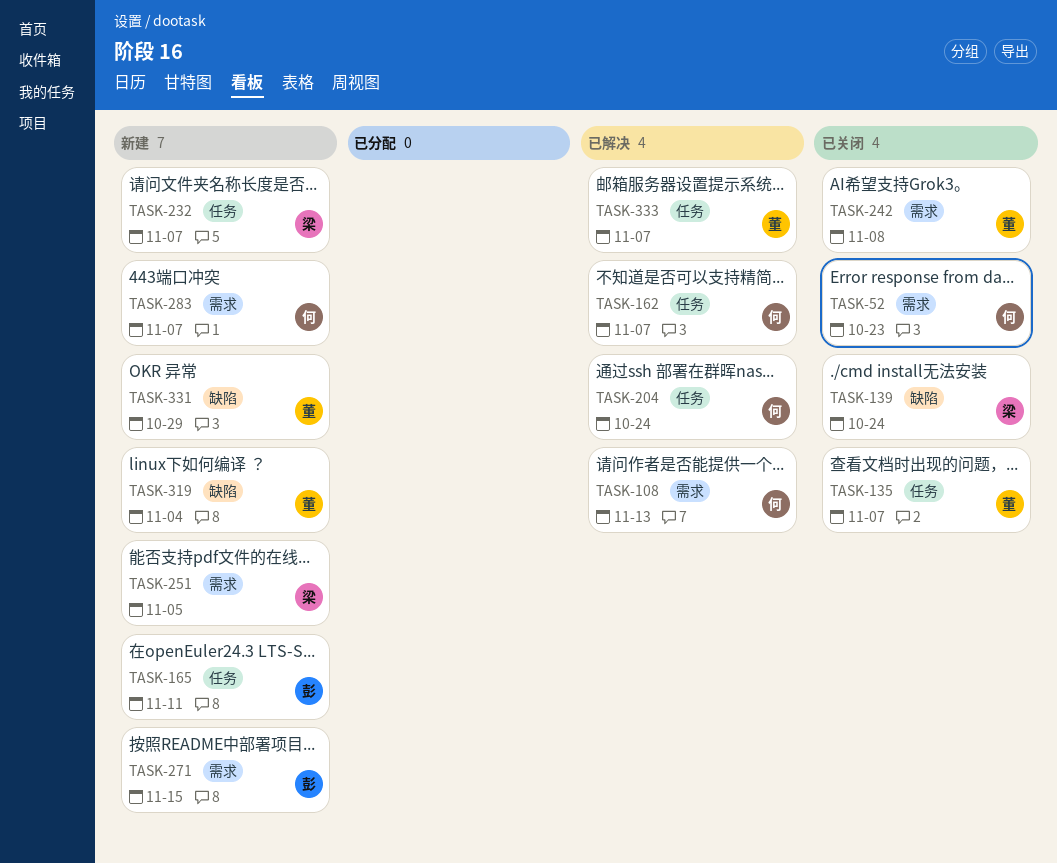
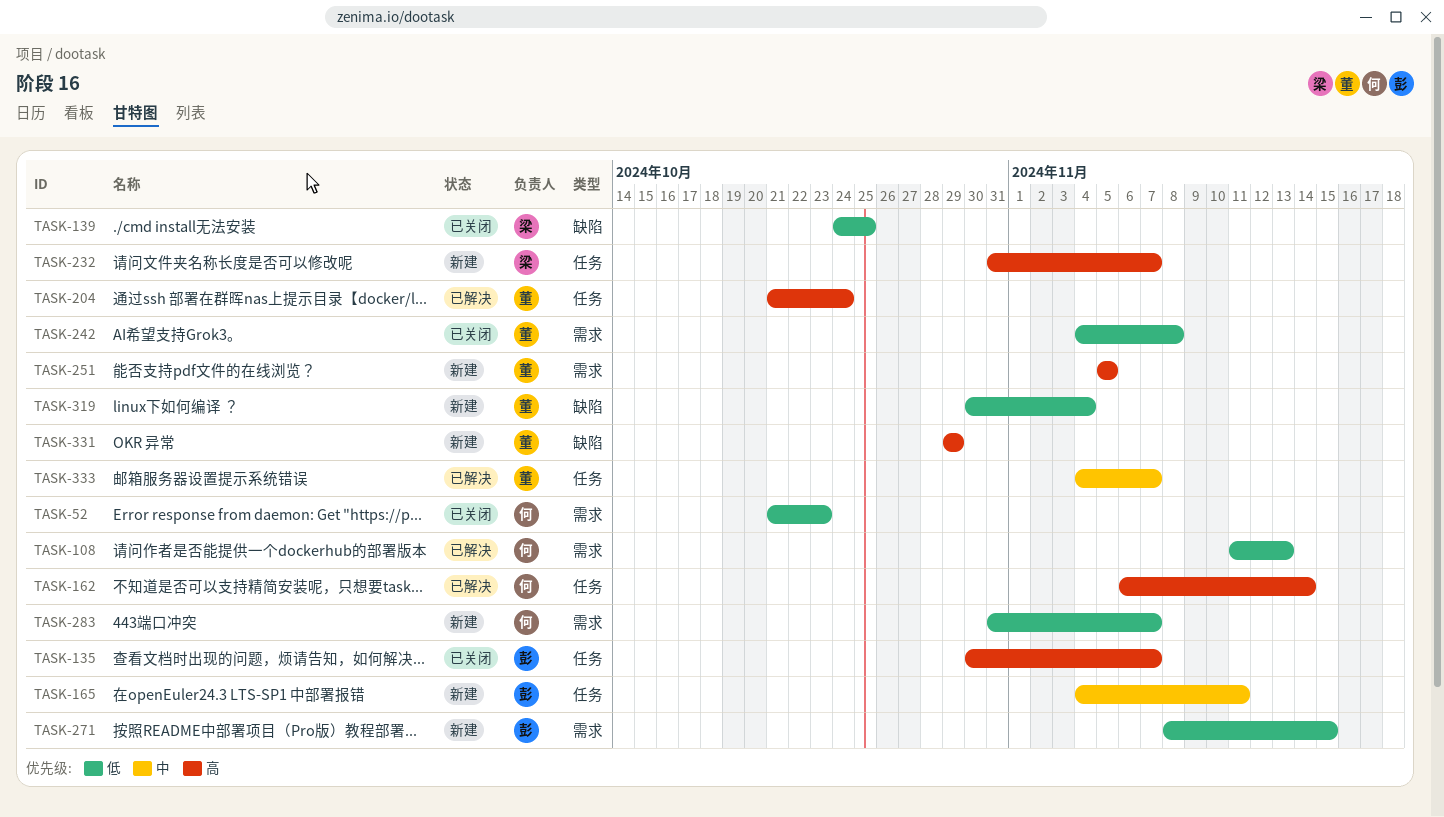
TASK-135, owner: 董 -> 彭
TASK-139, due: Oct 24 -> Oct 25
TASK-162, due: Nov 7 -> Nov 14
TASK-204, owner: 何 -> 董
TASK-251, owner: 梁 -> 董

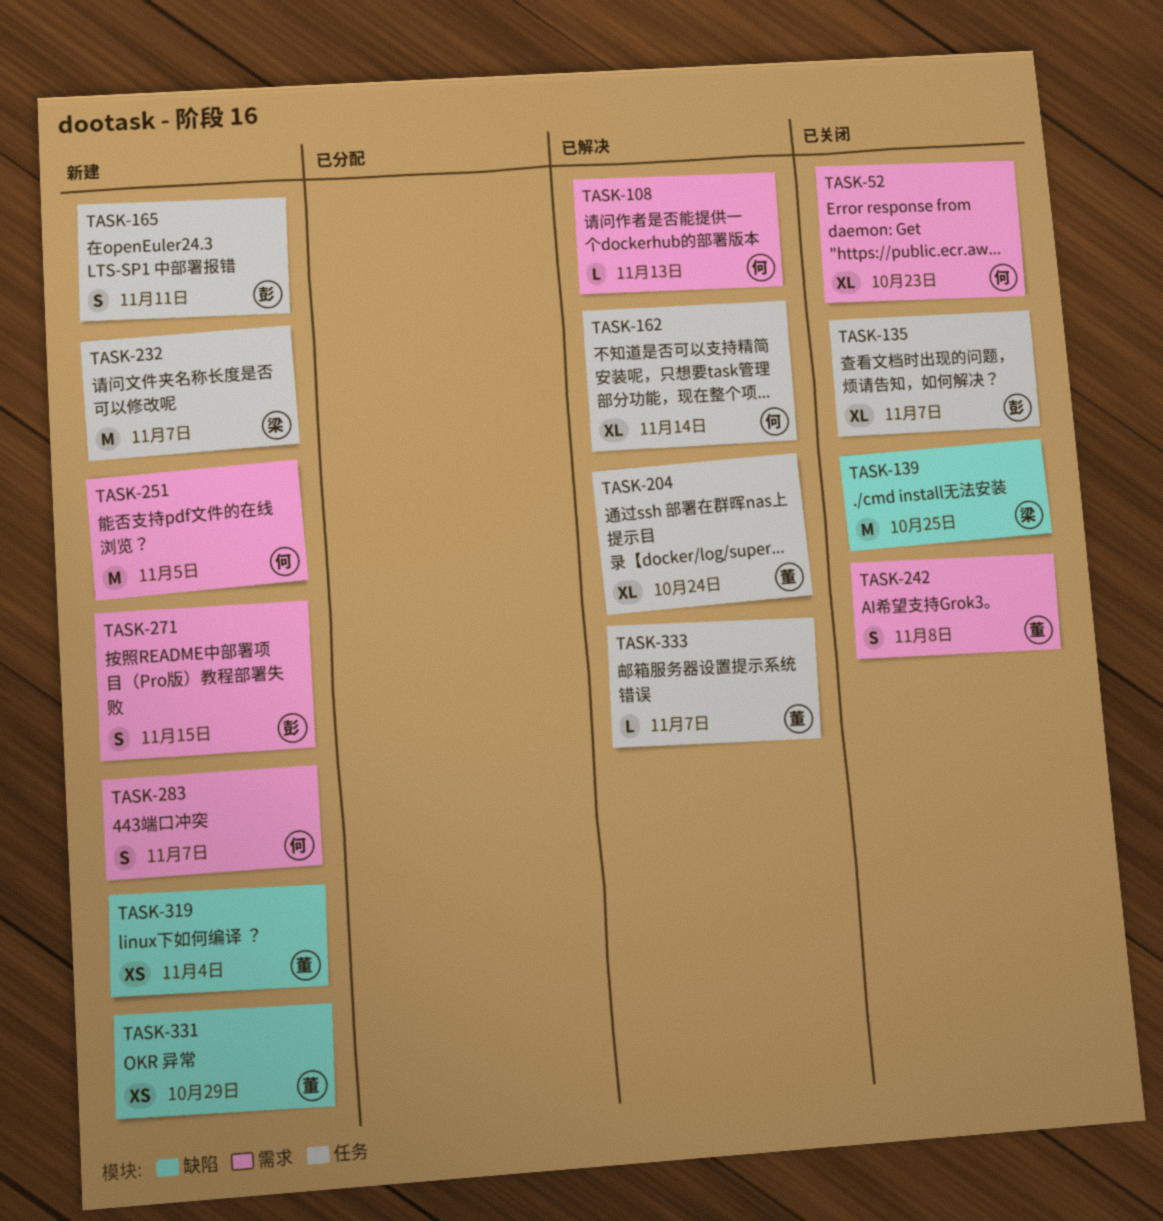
TASK-251, owner: 董 -> 何

